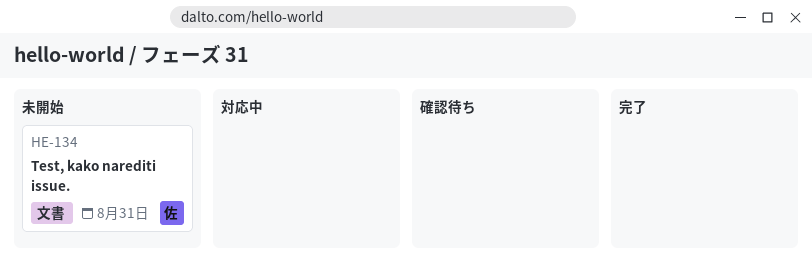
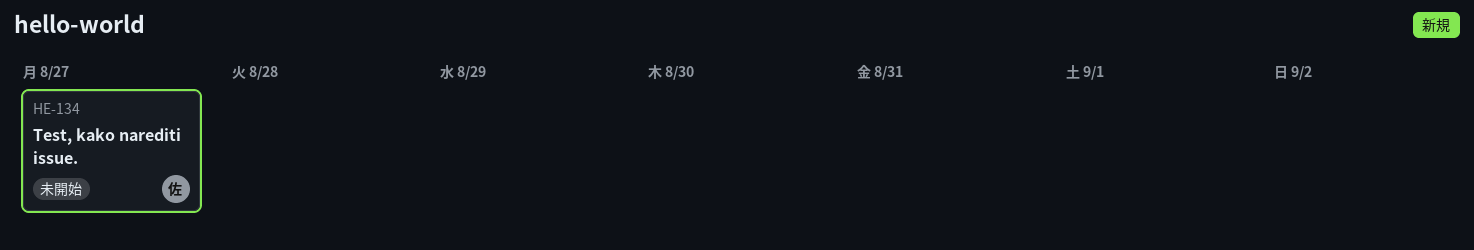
HE-134, due: Aug 31 -> Aug 27

